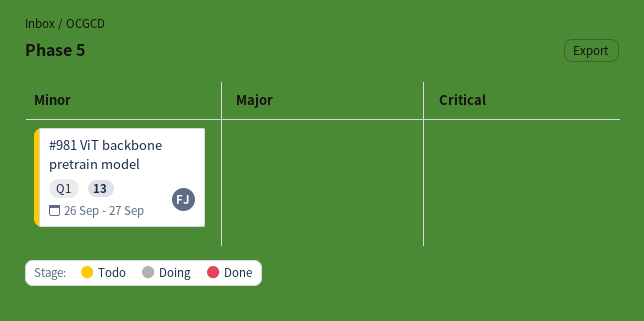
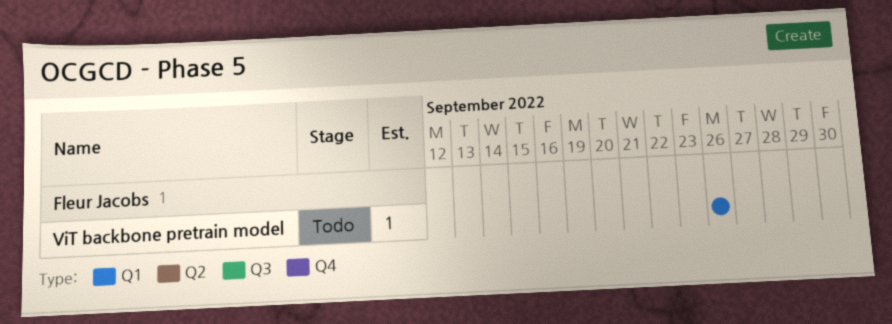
ViT backbone pretrain model, estimate: 13 -> 1
ViT backbone pretrain model, due: Sep 27 -> Sep 26

